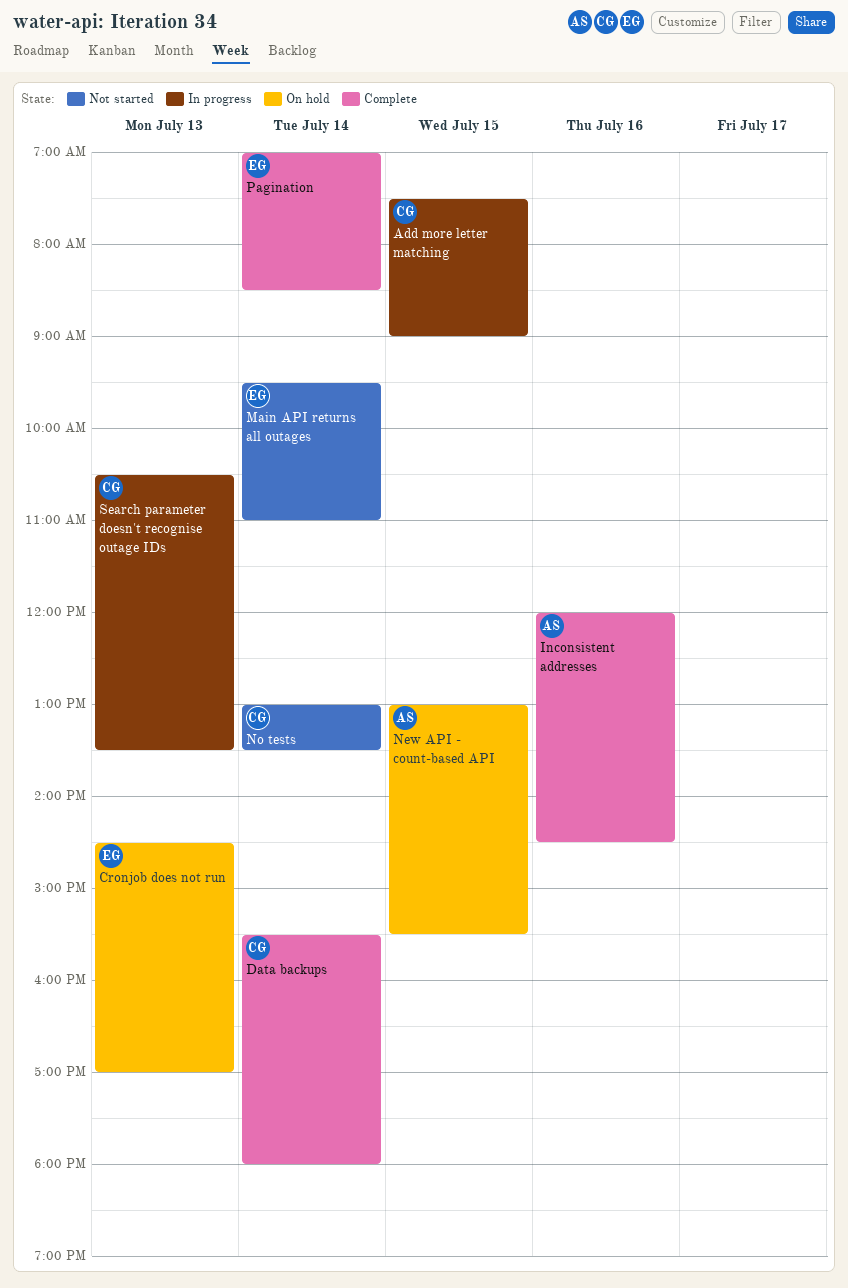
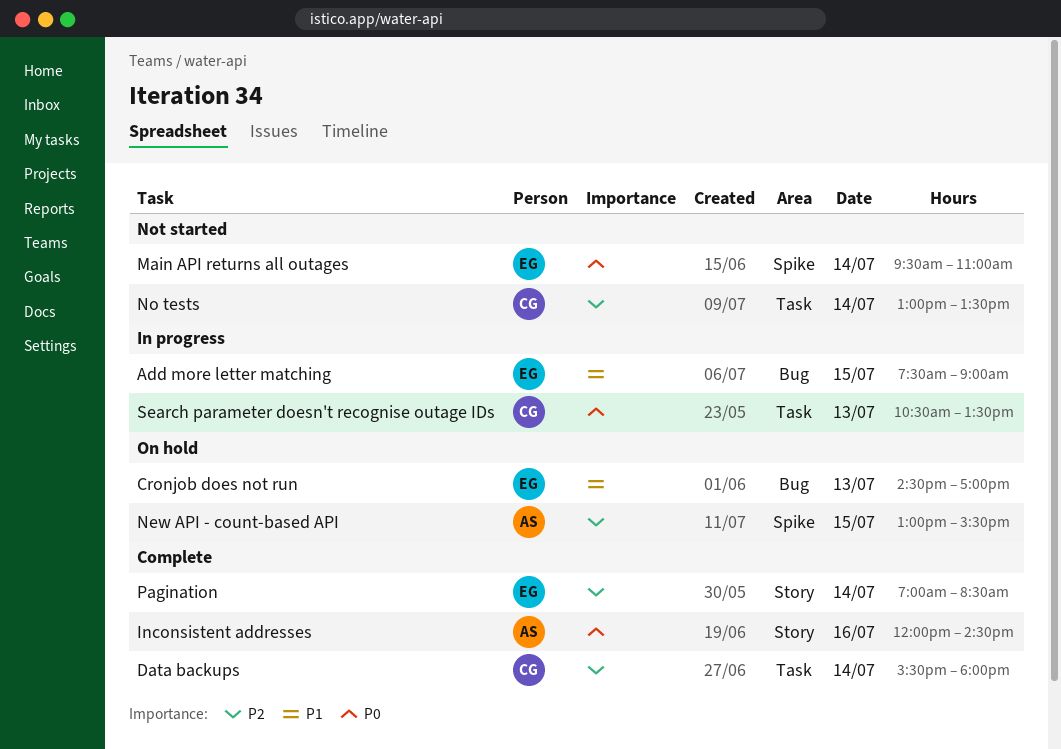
Add more letter matching, owner: CG -> EG

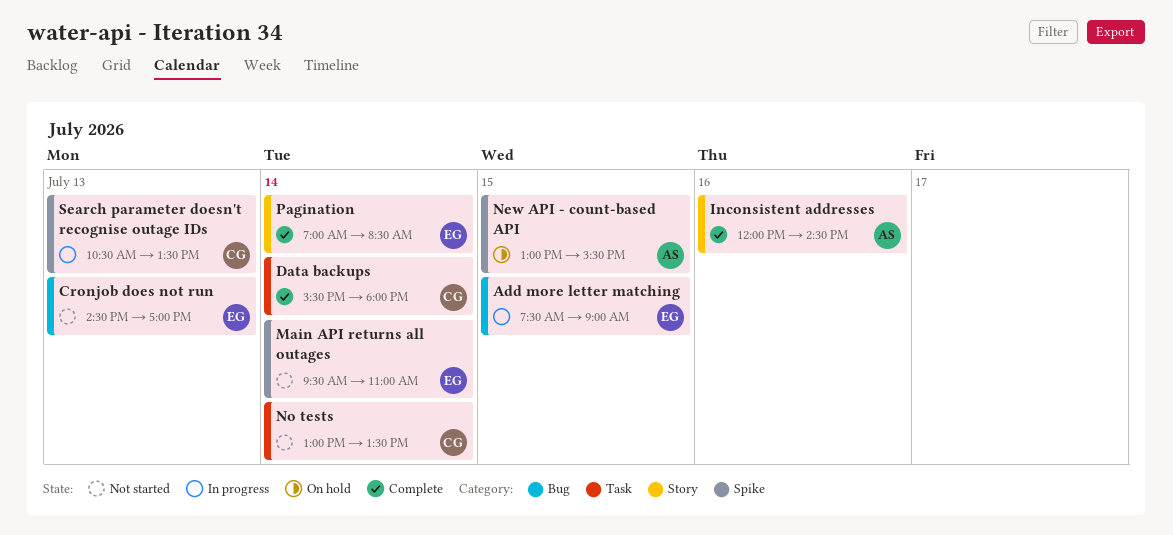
Cronjob does not run, status: On hold -> Not started
Search parameter doesn't recognise outage IDs, label: Task -> Spike

